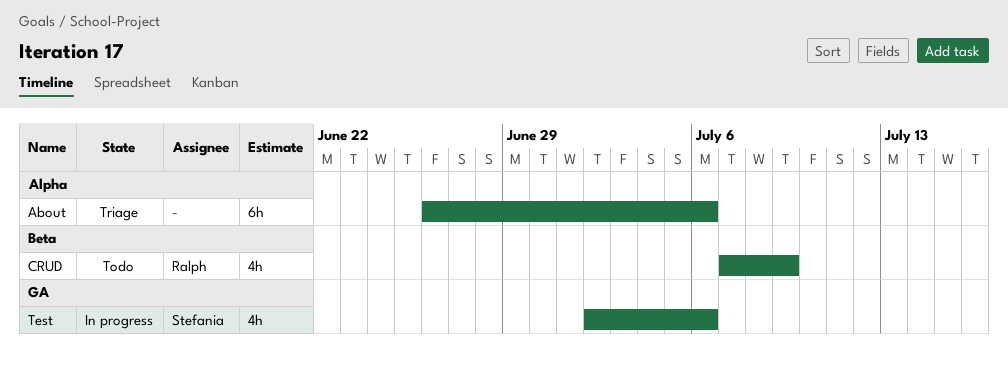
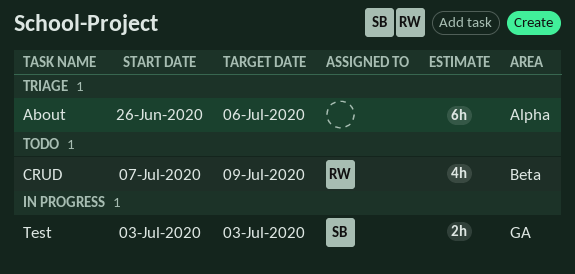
Test, estimate: 4h -> 2h
Test, start: Jul 2 -> Jul 3
Test, due: Jul 6 -> Jul 3

